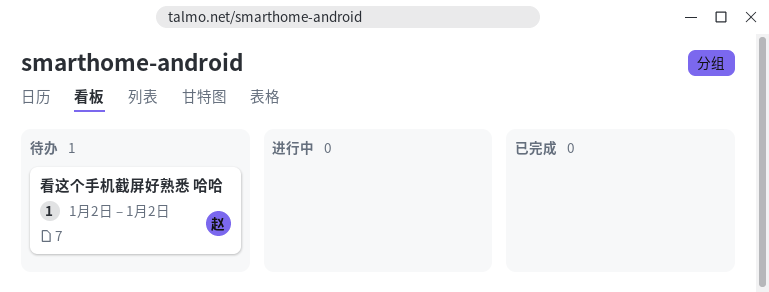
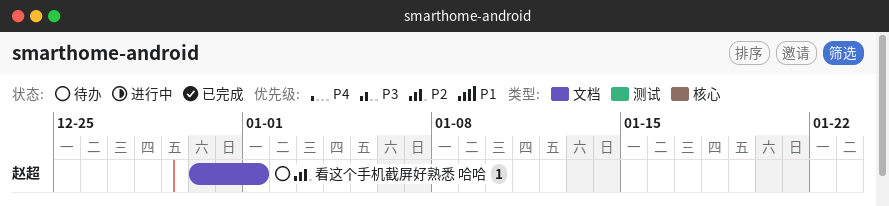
看这个手机截屏好熟悉 哈哈, start: Jan 2 -> Dec 30
看这个手机截屏好熟悉 哈哈, due: Jan 2 -> Jan 1

